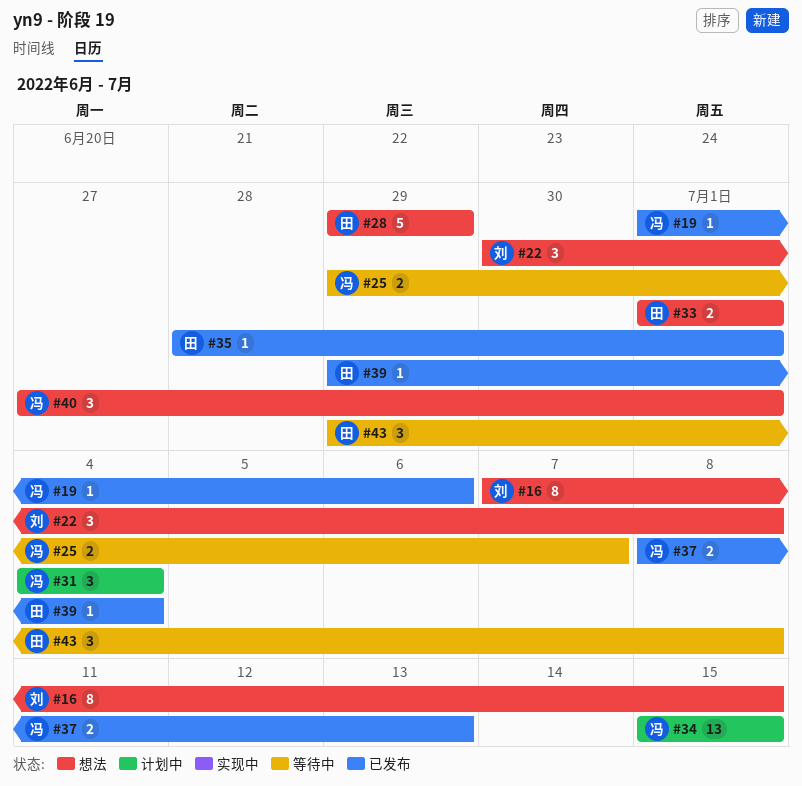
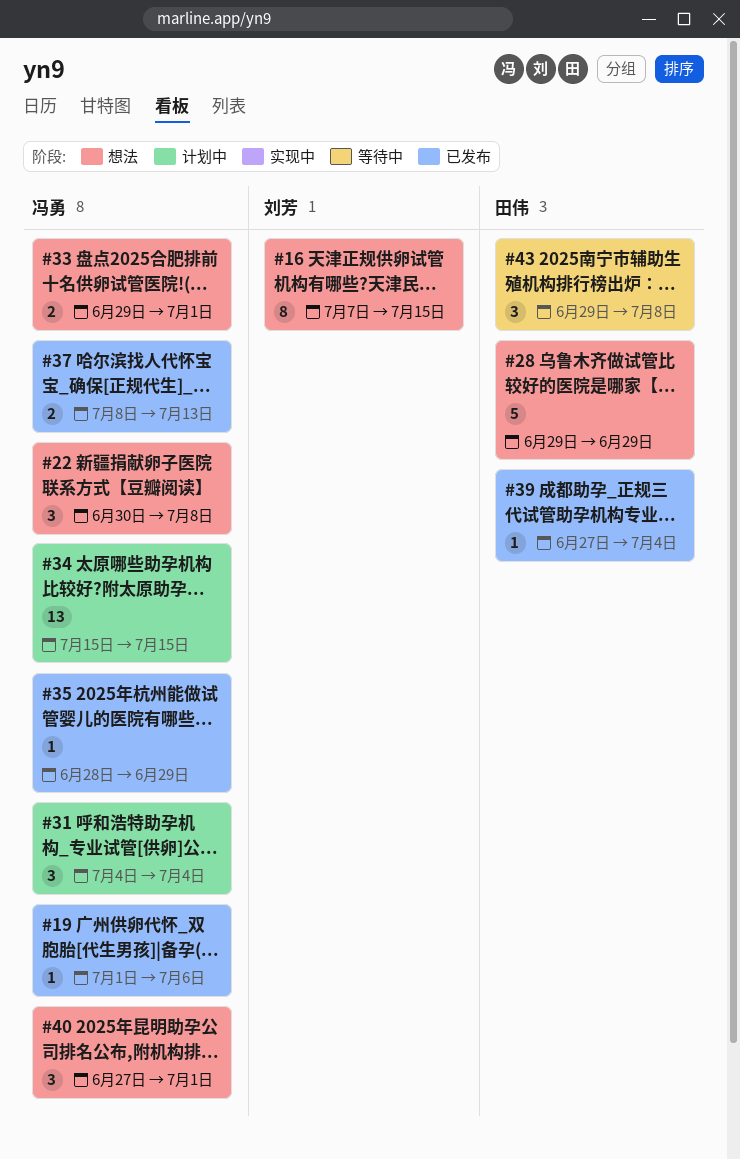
#22, owner: 刘芳 -> 冯勇
#25: present -> none
#33, owner: 田伟 -> 冯勇
#33, start: Jul 1 -> Jun 29
#35, owner: 田伟 -> 冯勇
#35, due: Jul 1 -> Jun 29
#39, start: Jun 29 -> Jun 27

